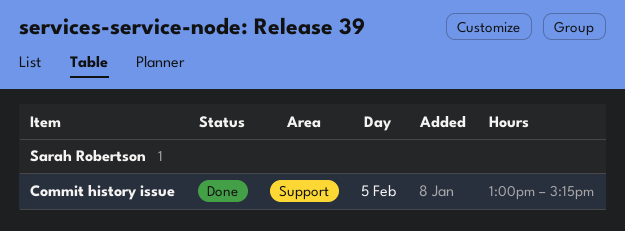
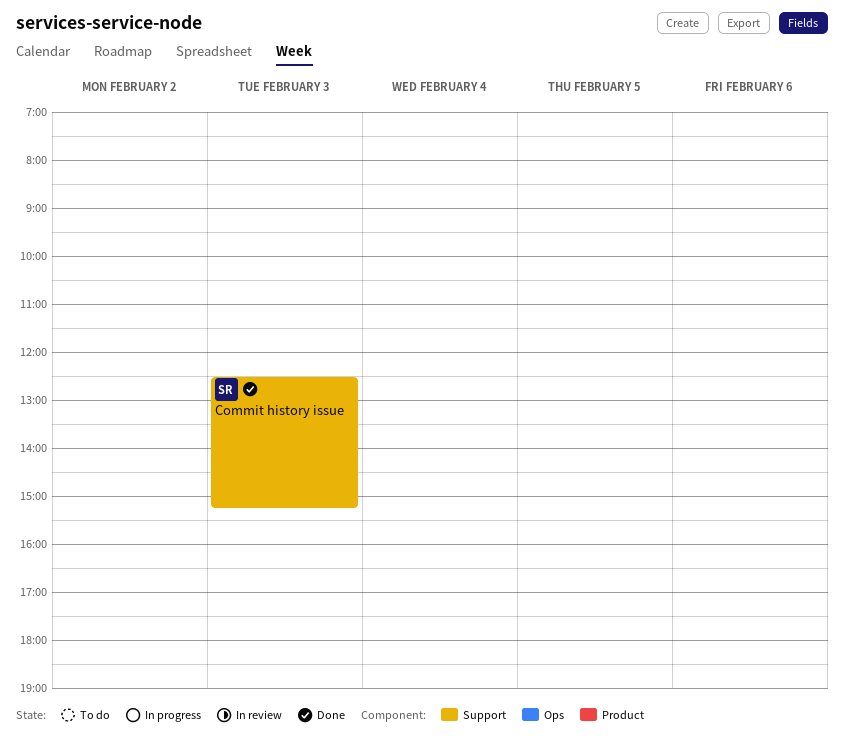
Commit history issue, day: Feb 5 -> Feb 3
Commit history issue, begins: 13:00 -> 12:30

